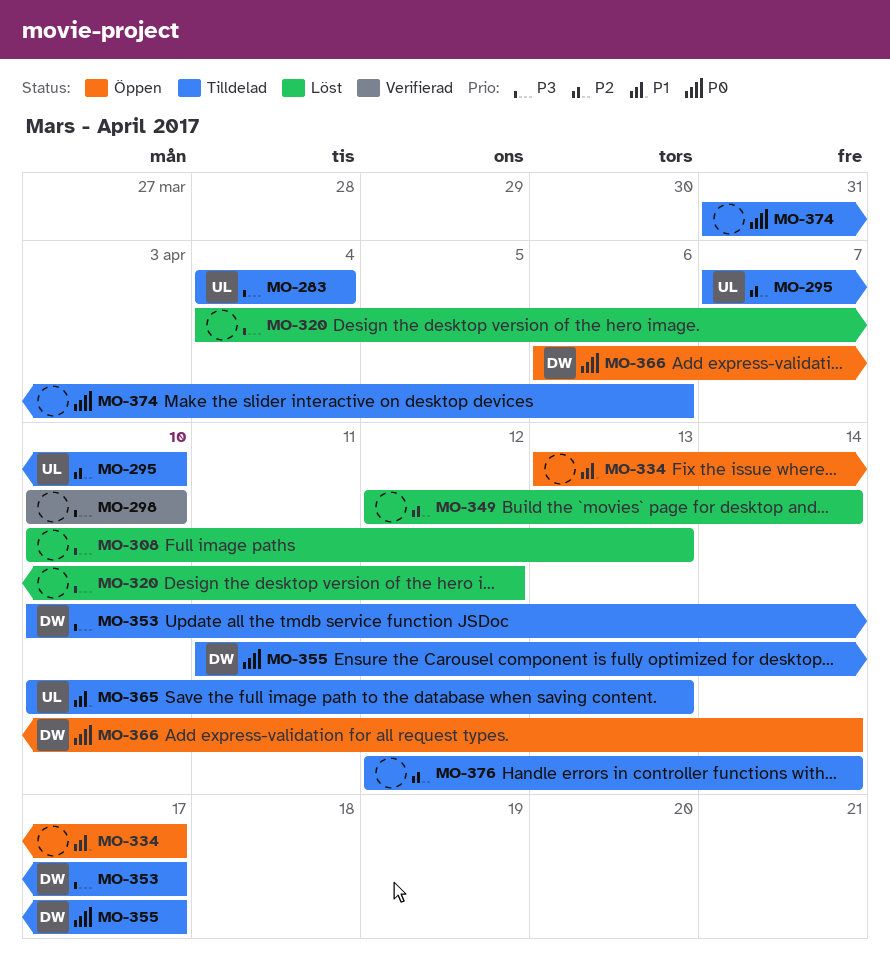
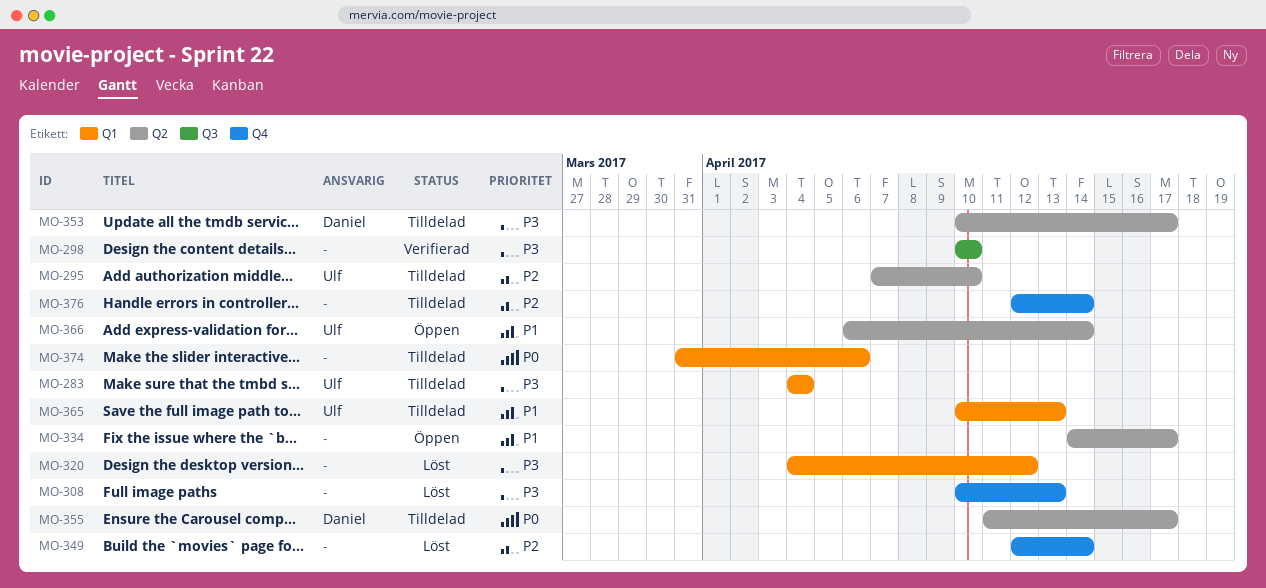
MO-334, start: Apr 13 -> Apr 14
MO-366, owner: Daniel -> Ulf
MO-366, priority: P0 -> P1

